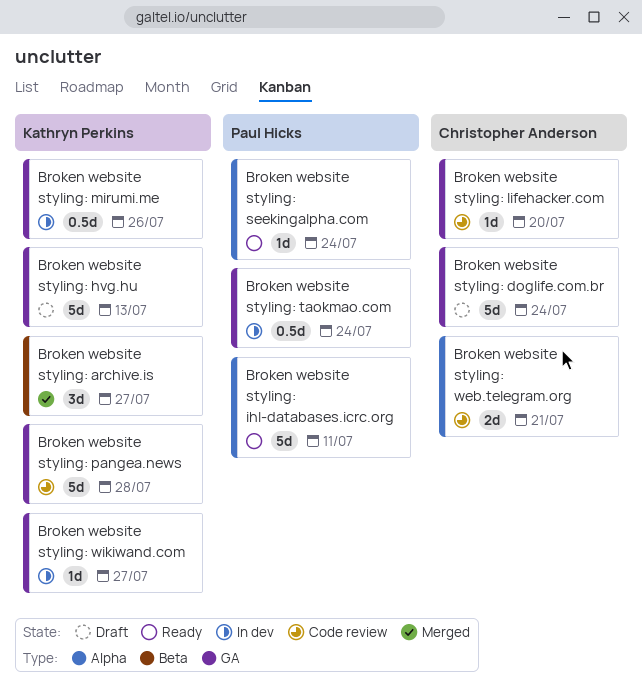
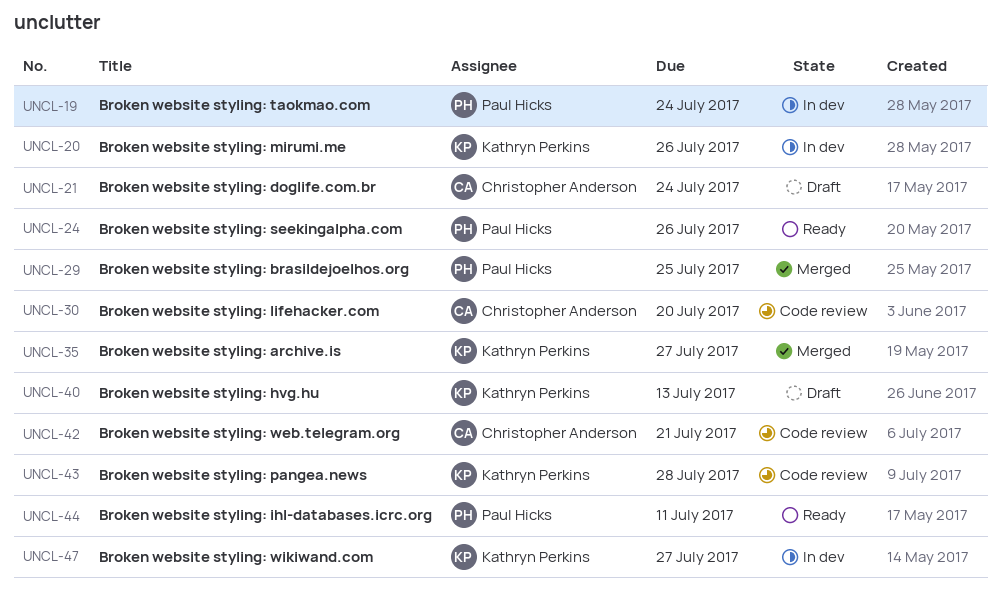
Broken website styling: brasildejoelhos.org: none -> present
Broken website styling: seekingalpha.com, due: Jul 24 -> Jul 26

